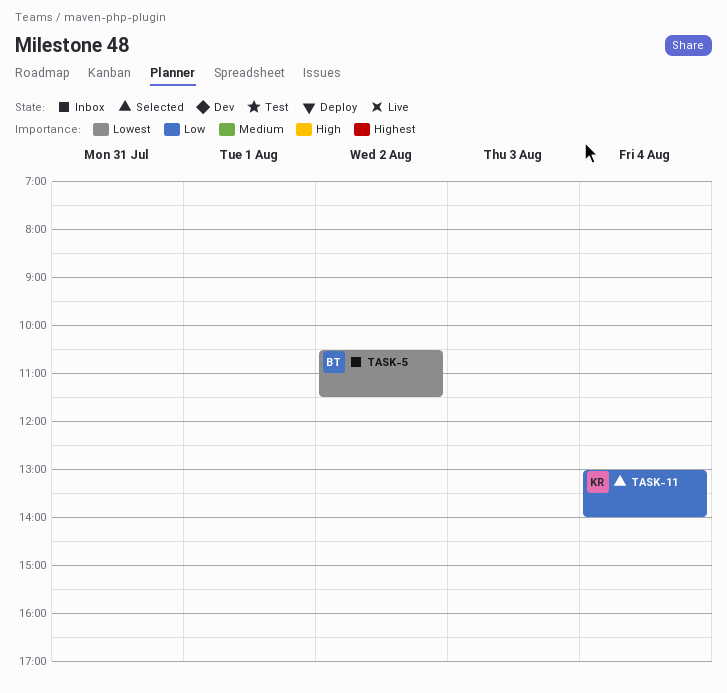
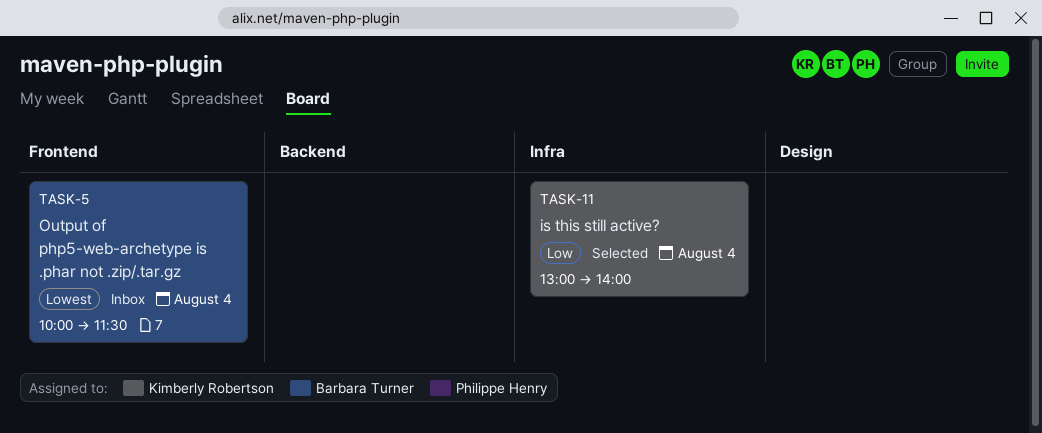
TASK-5, day: Aug 2 -> Aug 4
TASK-5, begins: 10:30 -> 10:00

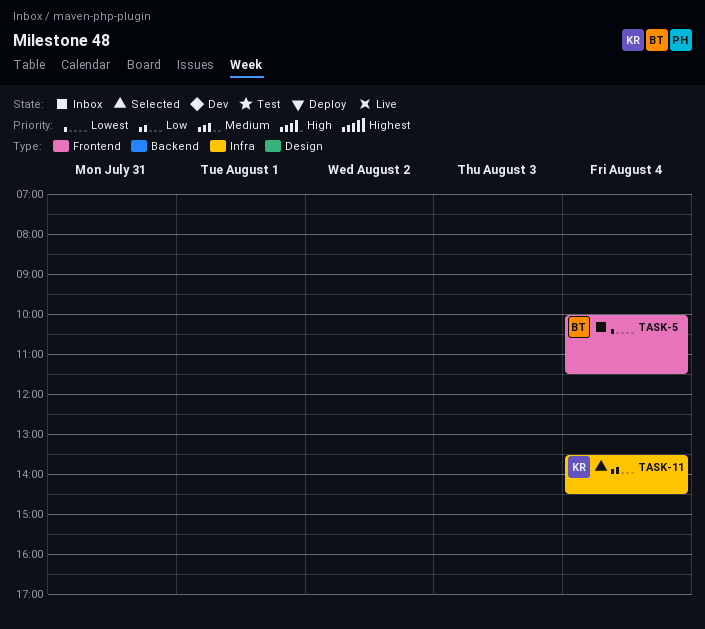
TASK-11, begins: 13:00 -> 13:30
TASK-11, ends: 14:00 -> 14:30

